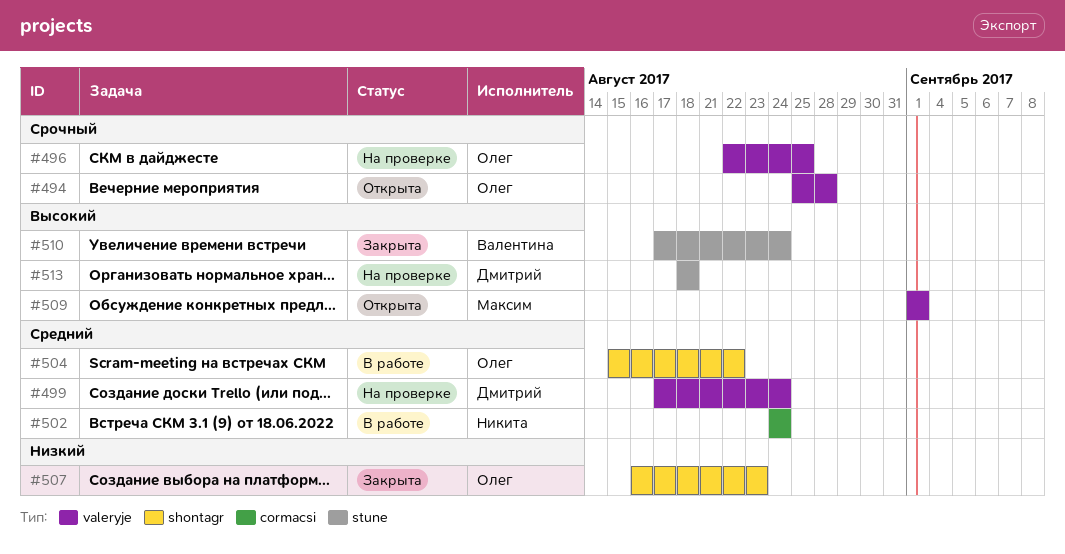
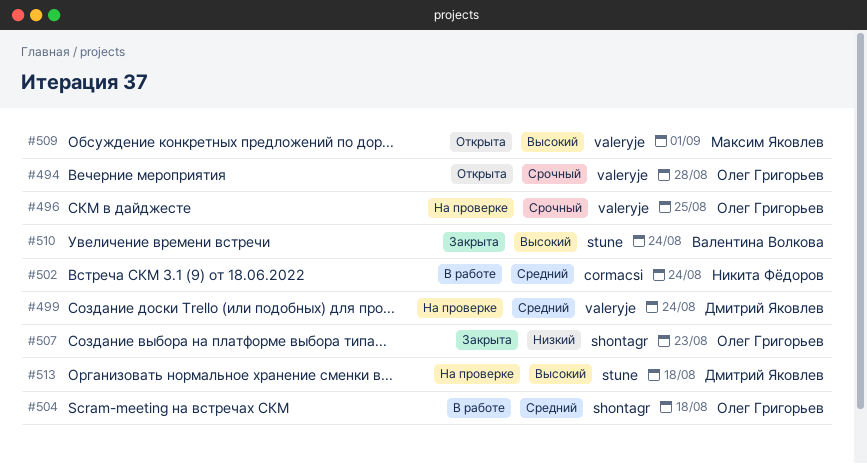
#504, due: Aug 22 -> Aug 18

